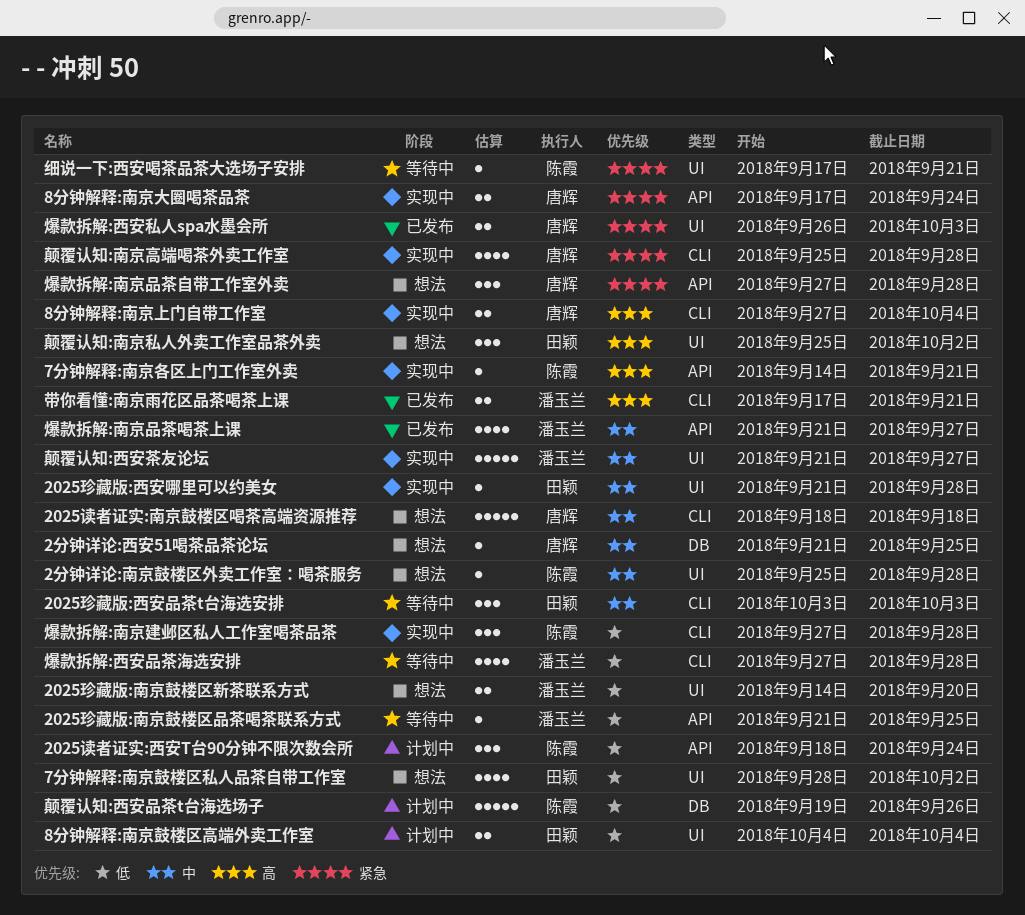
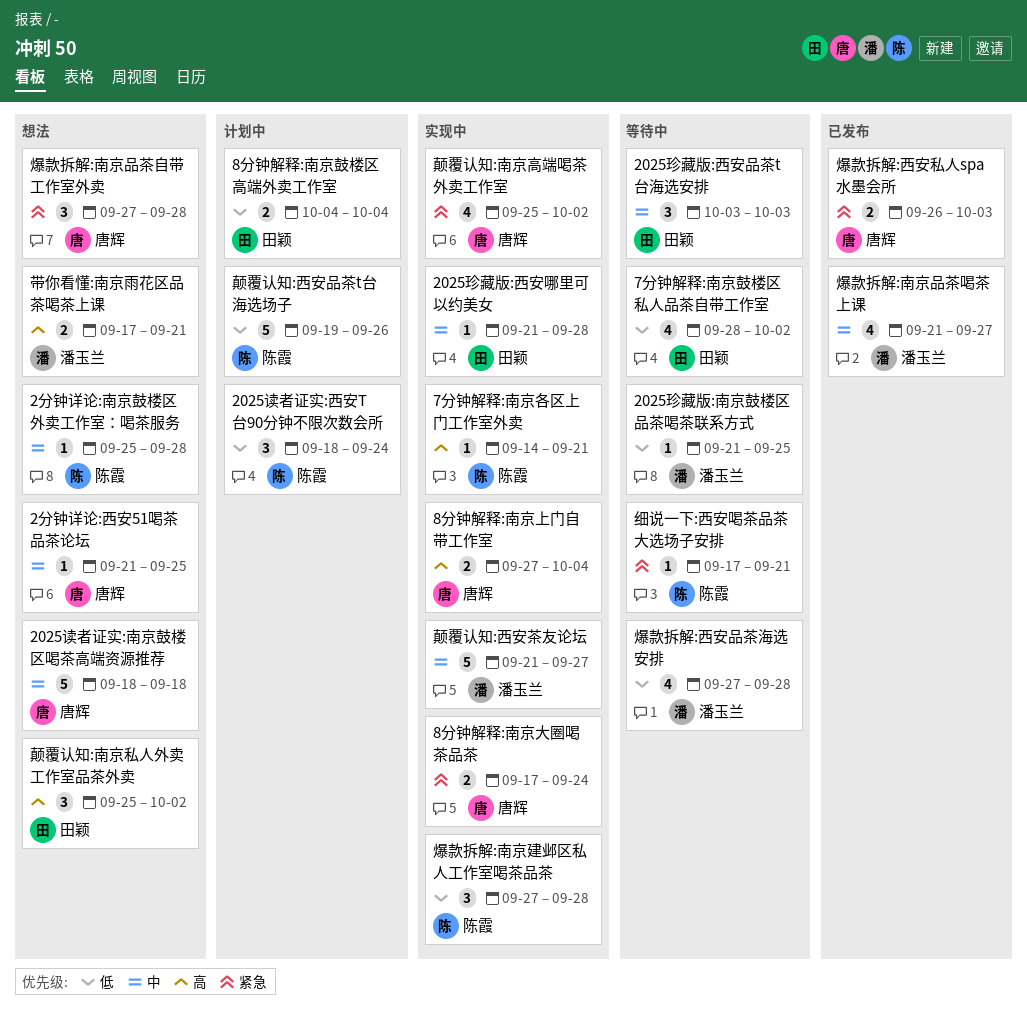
2025珍藏版:南京鼓楼区新茶联系方式: present -> none
7分钟解释:南京鼓楼区私人品茶自带工作室, status: 想法 -> 等待中
带你看懂:南京雨花区品茶喝茶上课, status: 已发布 -> 想法
颠覆认知:南京高端喝茶外卖工作室, due: Sep 28 -> Oct 2

